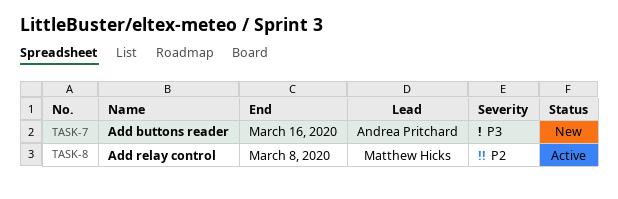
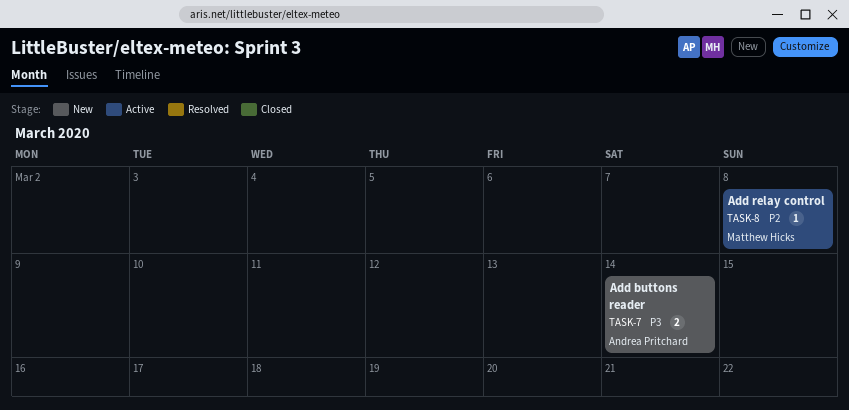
TASK-7, due: Mar 16 -> Mar 14

